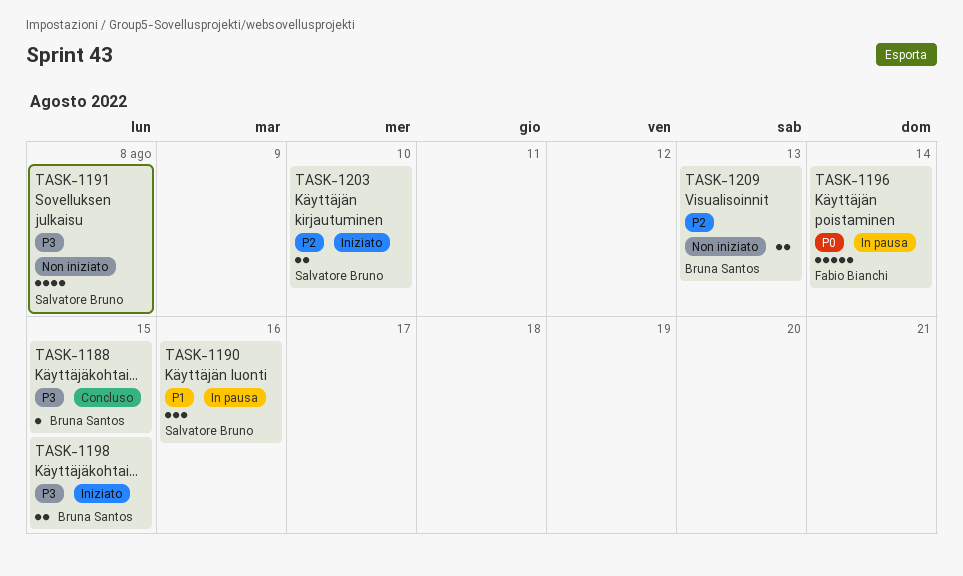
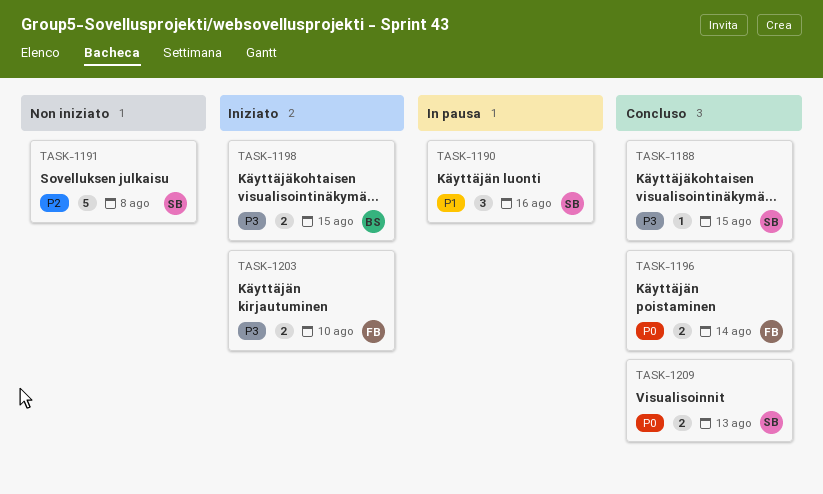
TASK-1188, owner: Bruna Santos -> Salvatore Bruno
TASK-1191, priority: P3 -> P2
TASK-1191, estimate: 4 -> 5
TASK-1196, status: In pausa -> Concluso
TASK-1196, estimate: 5 -> 2
TASK-1203, owner: Salvatore Bruno -> Fabio Bianchi
TASK-1203, priority: P2 -> P3
TASK-1209, status: Non iniziato -> Concluso
TASK-1209, owner: Bruna Santos -> Salvatore Bruno
TASK-1209, priority: P2 -> P0

